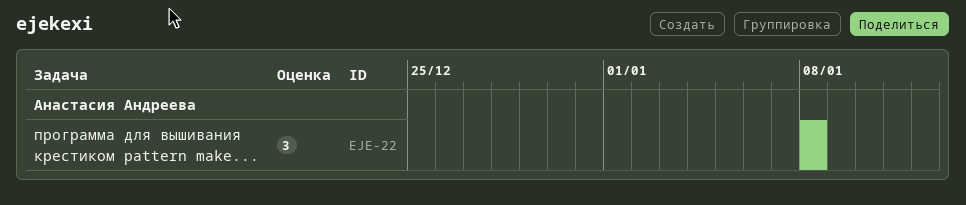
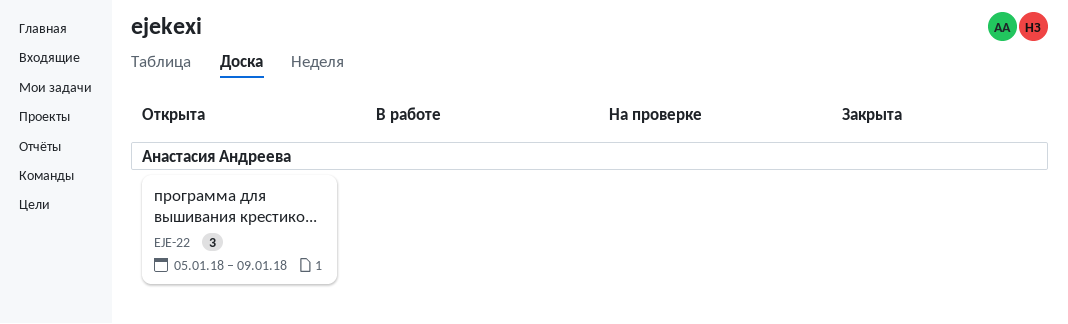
EJE-22, start: Jan 8 -> Jan 5
EJE-22, due: Jan 8 -> Jan 9

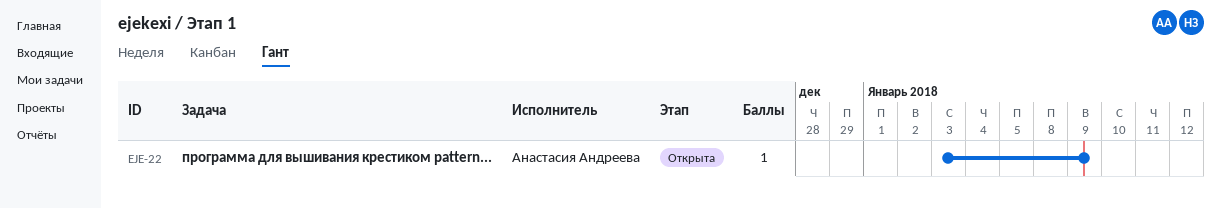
EJE-22, estimate: 3 -> 1
EJE-22, start: Jan 5 -> Jan 3

